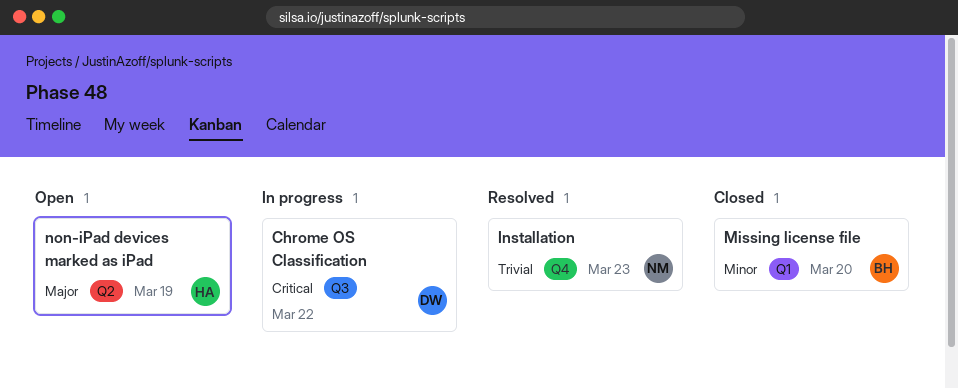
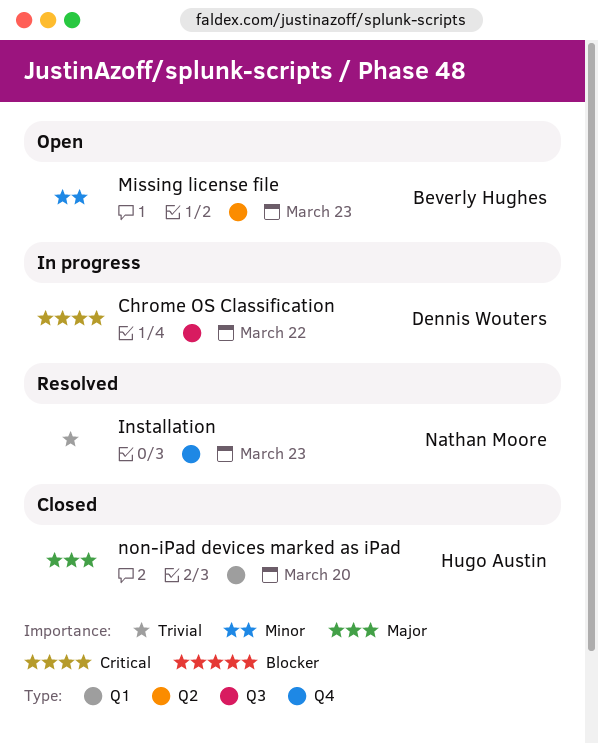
Missing license file, status: Closed -> Open
Missing license file, label: Q1 -> Q2
Missing license file, due: Mar 20 -> Mar 23
non-iPad devices marked as iPad, status: Open -> Closed
non-iPad devices marked as iPad, label: Q2 -> Q1
non-iPad devices marked as iPad, due: Mar 19 -> Mar 20

